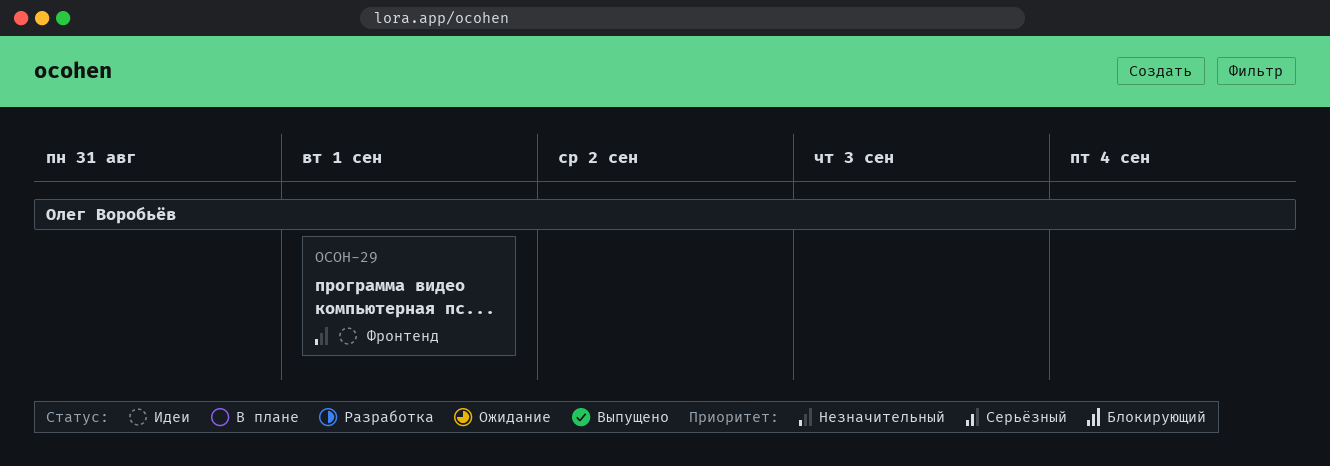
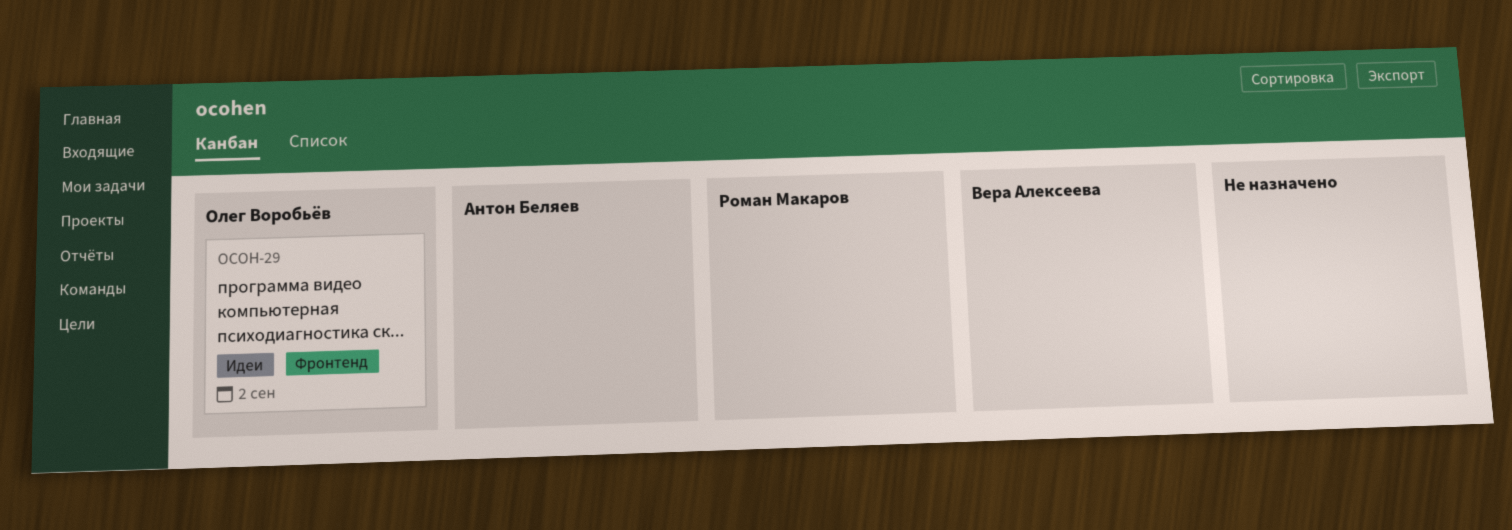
OCOH-29, due: Sep 1 -> Sep 2

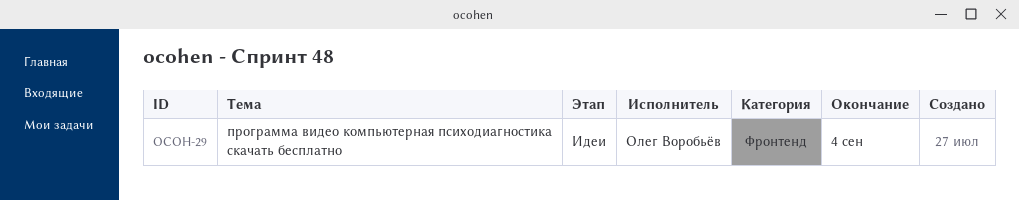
OCOH-29, due: Sep 2 -> Sep 4

